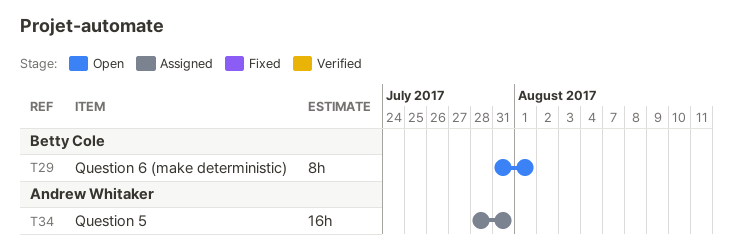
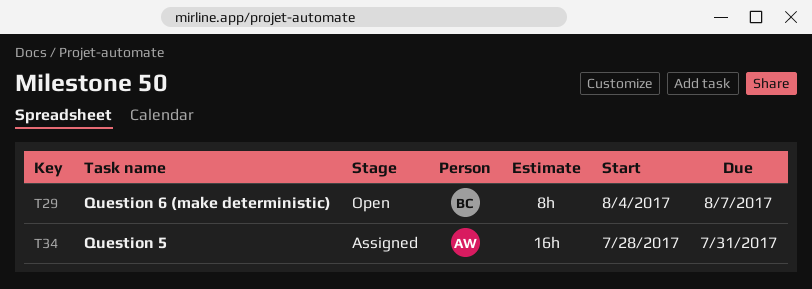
T29, start: Jul 31 -> Aug 4
T29, due: Aug 1 -> Aug 7

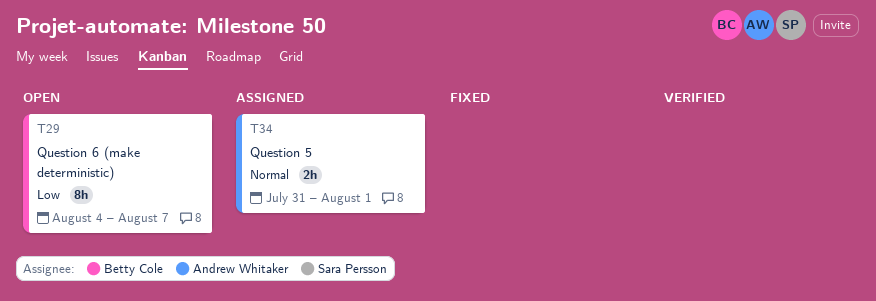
T34, estimate: 16h -> 2h
T34, start: Jul 28 -> Jul 31
T34, due: Jul 31 -> Aug 1

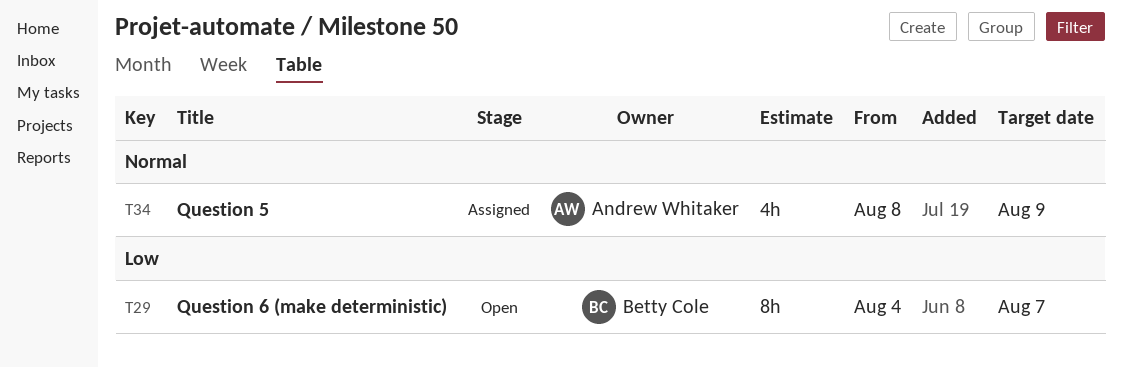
T34, estimate: 2h -> 4h
T34, start: Jul 31 -> Aug 8
T34, due: Aug 1 -> Aug 9

